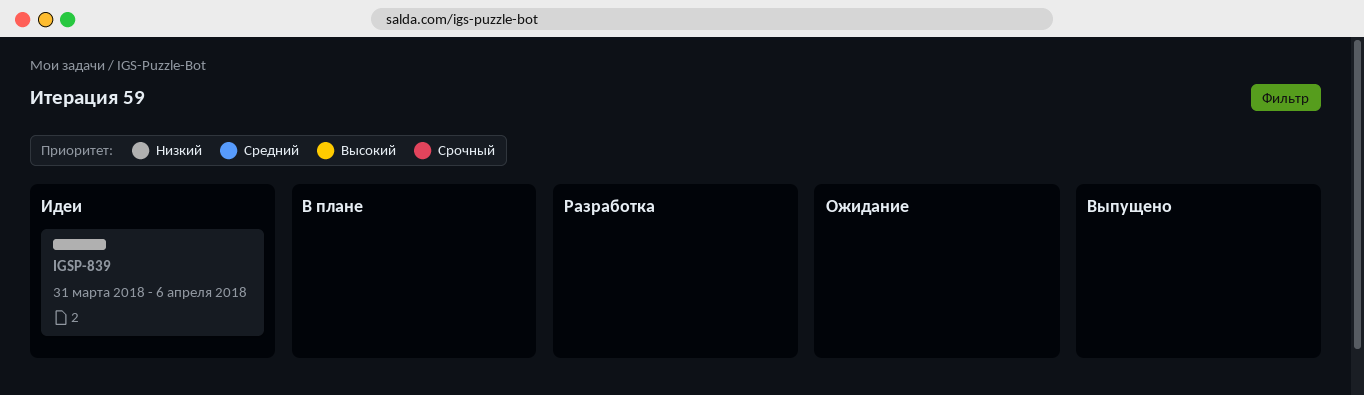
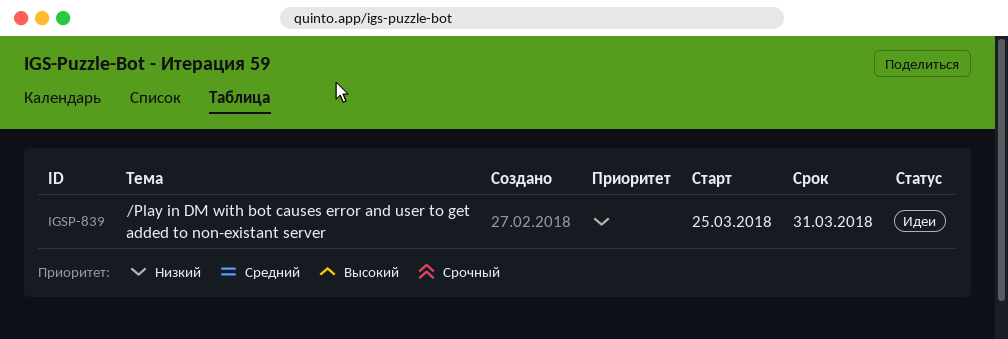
IGSP-839, start: Mar 31 -> Mar 25
IGSP-839, due: Apr 6 -> Mar 31

